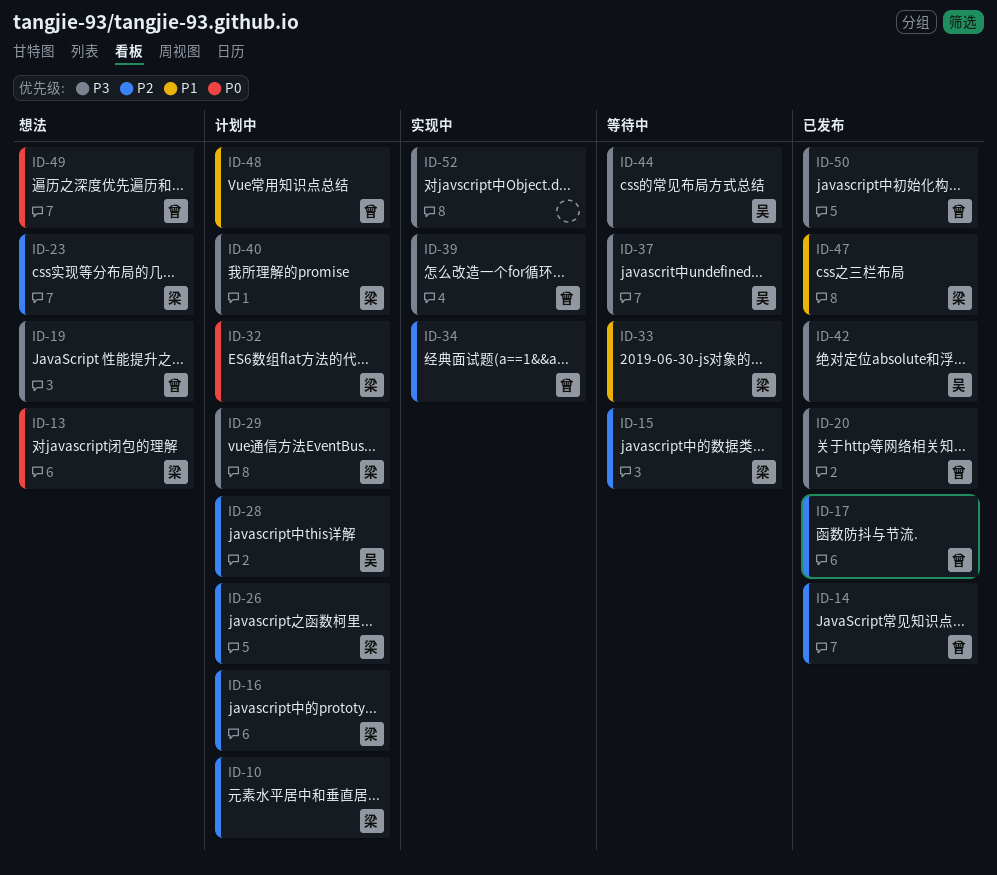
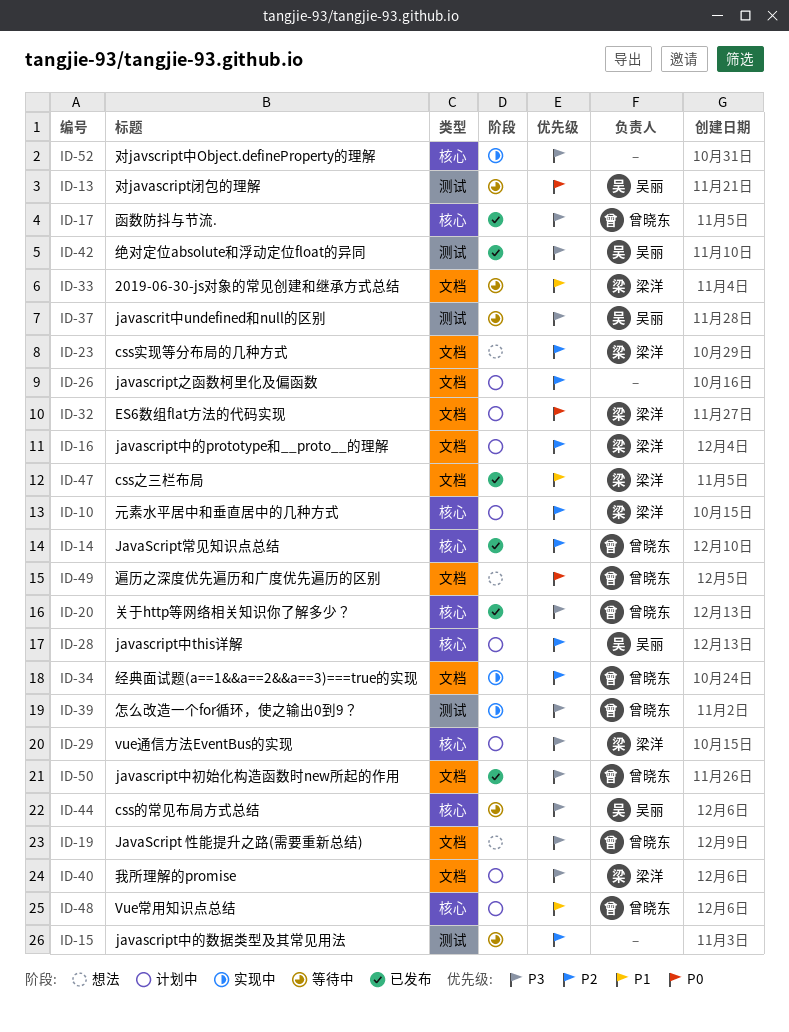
ID-13, status: 想法 -> 等待中
ID-13, owner: 梁洋 -> 吴丽
ID-15, owner: 梁洋 -> none
ID-17, priority: P2 -> P3
ID-26, owner: 梁洋 -> none

